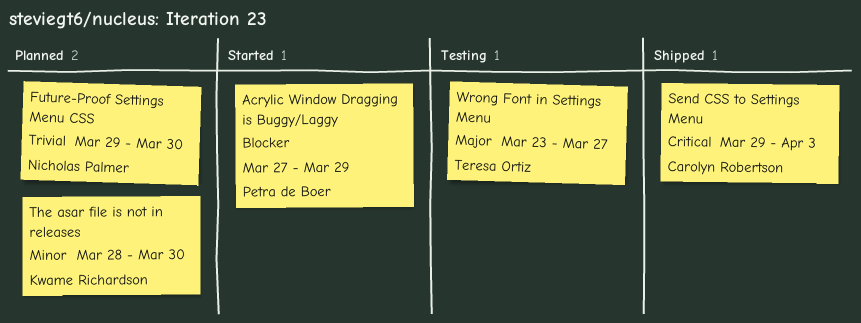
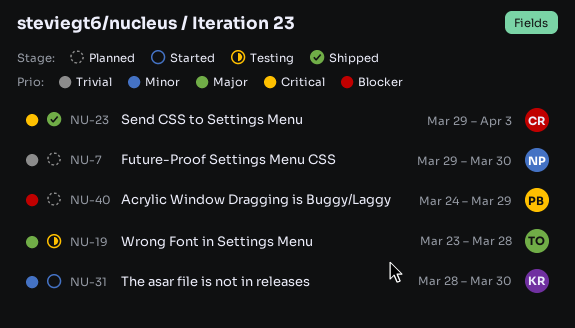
Acrylic Window Dragging is Buggy/Laggy, status: Started -> Planned
Acrylic Window Dragging is Buggy/Laggy, start: Mar 27 -> Mar 24
The asar file is not in releases, status: Planned -> Started
Wrong Font in Settings Menu, due: Mar 27 -> Mar 28

